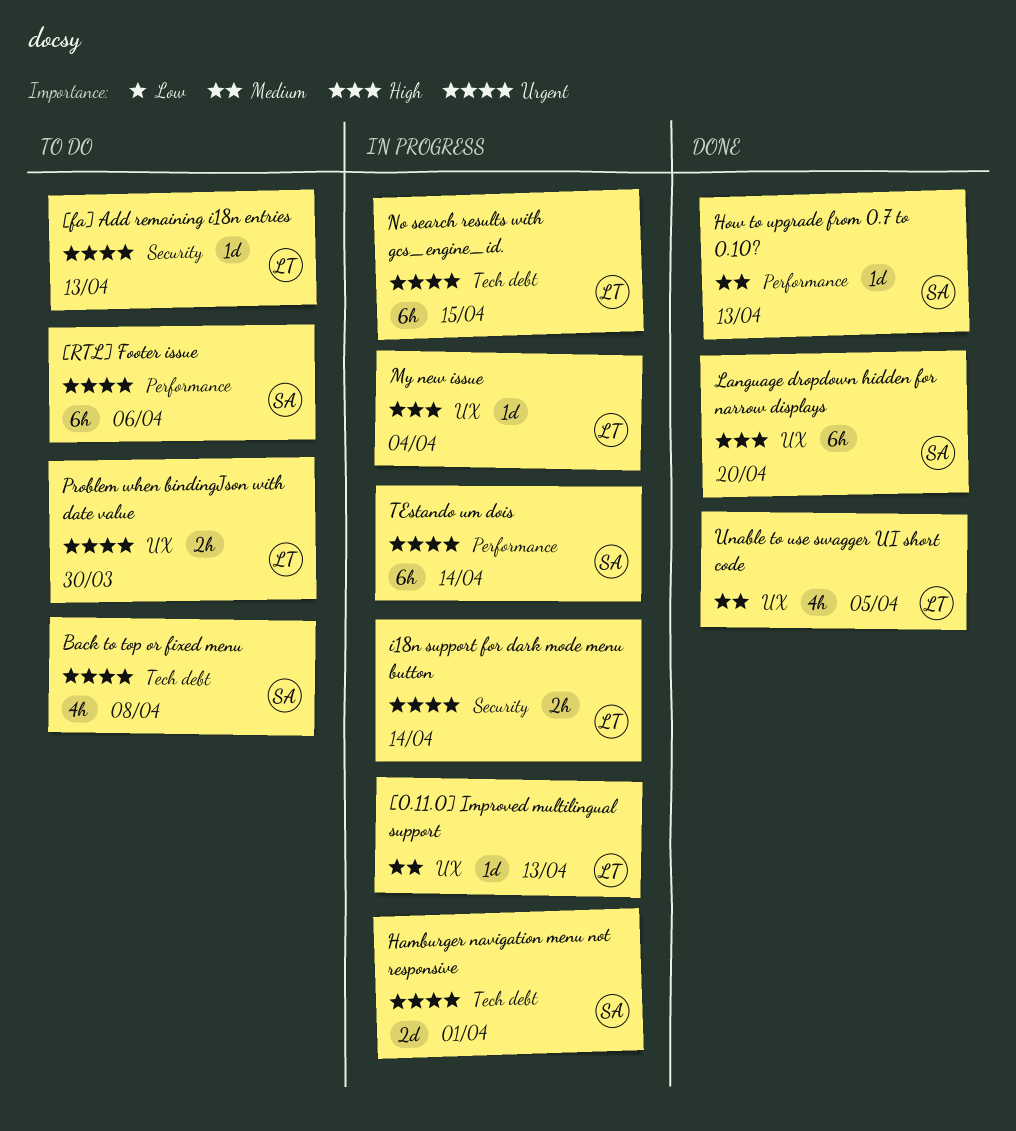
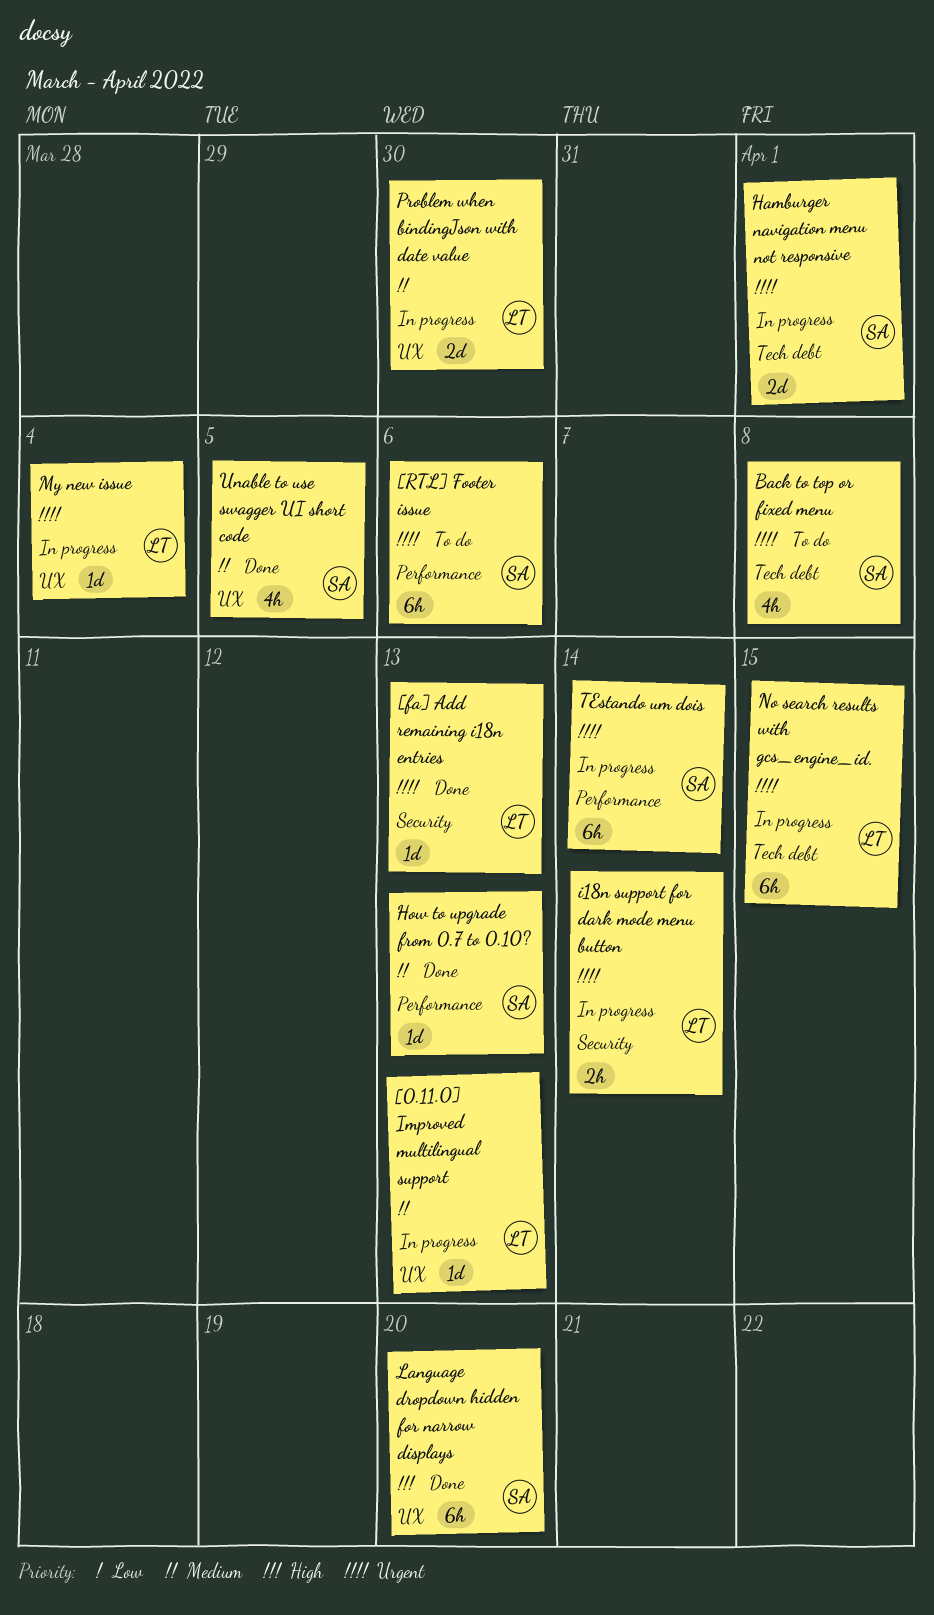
[fa] Add remaining i18n entries, status: To do -> Done
My new issue, priority: High -> Urgent
Problem when bindingJson with date value, status: To do -> In progress
Problem when bindingJson with date value, priority: Urgent -> Medium
Problem when bindingJson with date value, estimate: 2h -> 2d
Unable to use swagger UI short code, owner: LT -> SA

